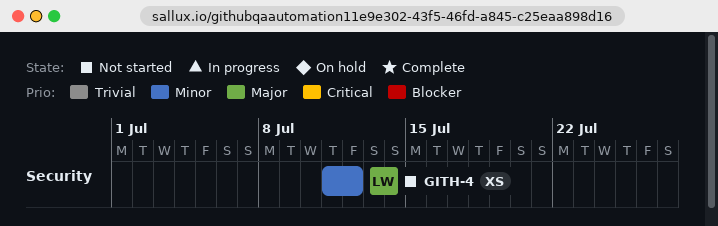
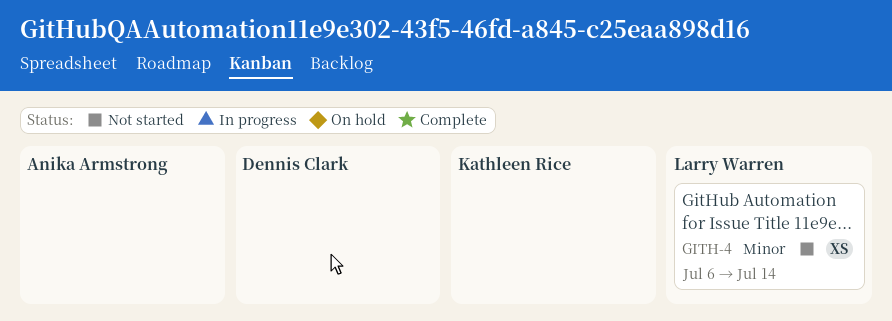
GITH-4, start: Jul 11 -> Jul 6
GITH-4, due: Jul 12 -> Jul 14

